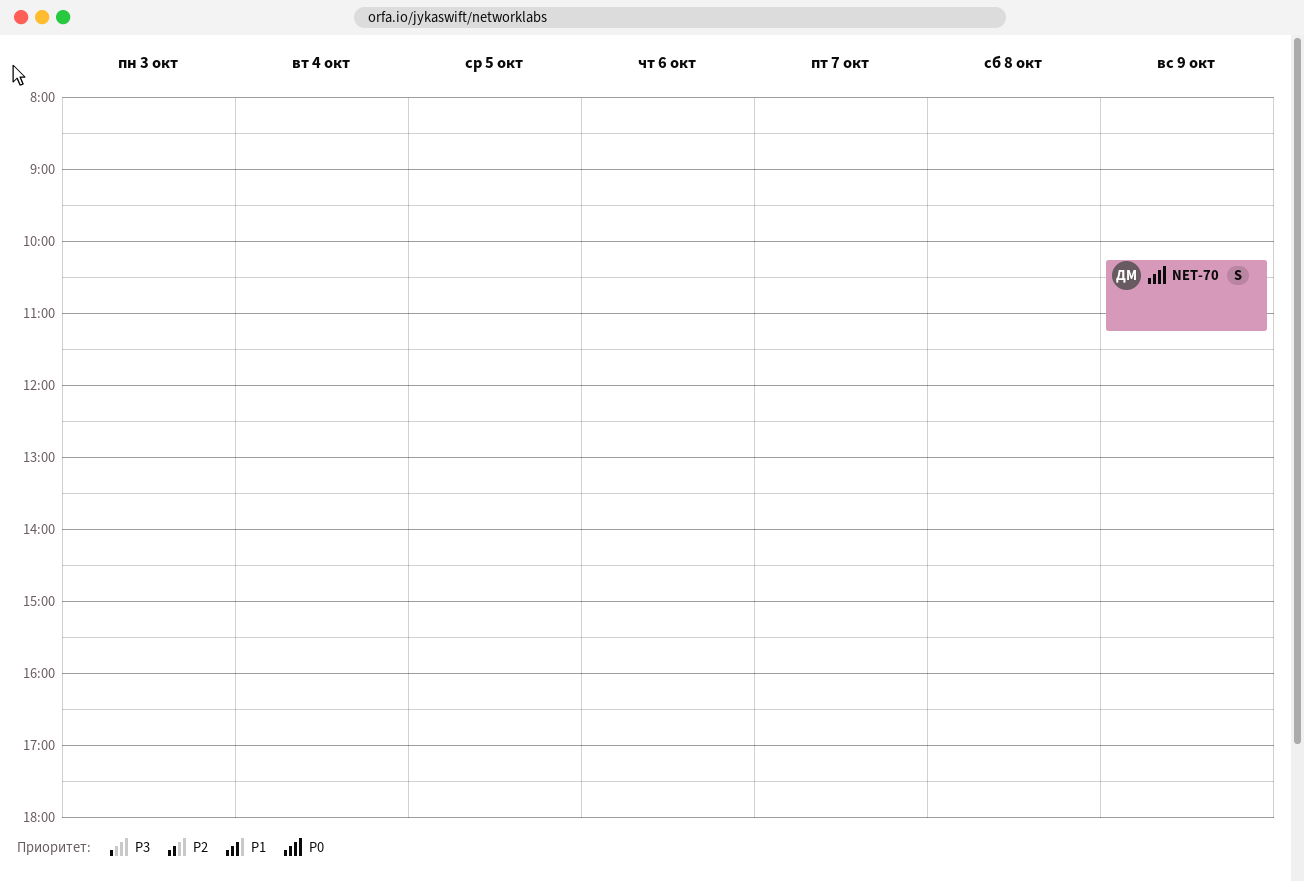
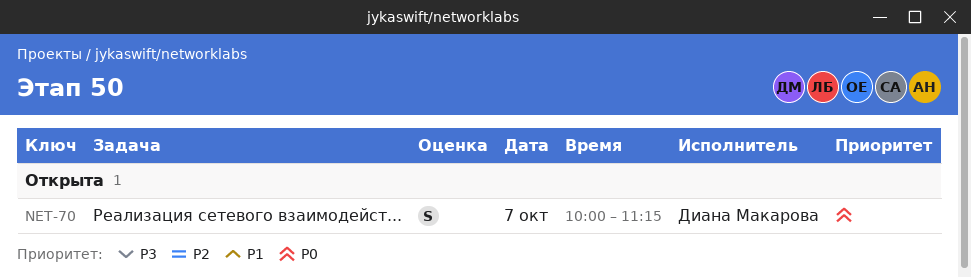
NET-70, day: Oct 9 -> Oct 7
NET-70, begins: 10:15 -> 10:00

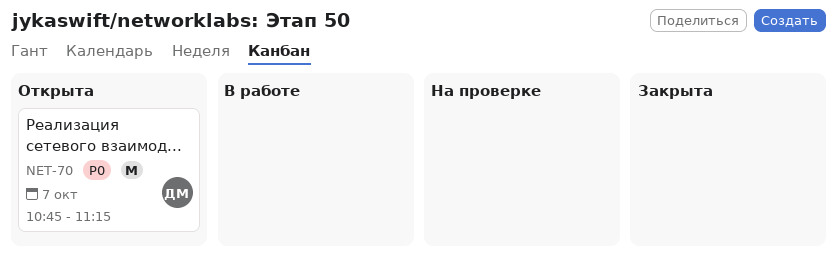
NET-70, estimate: S -> M
NET-70, begins: 10:00 -> 10:45

